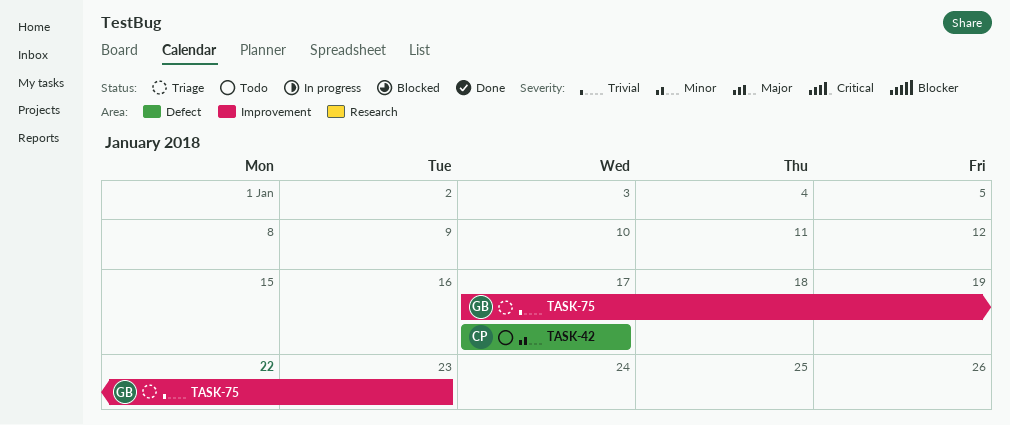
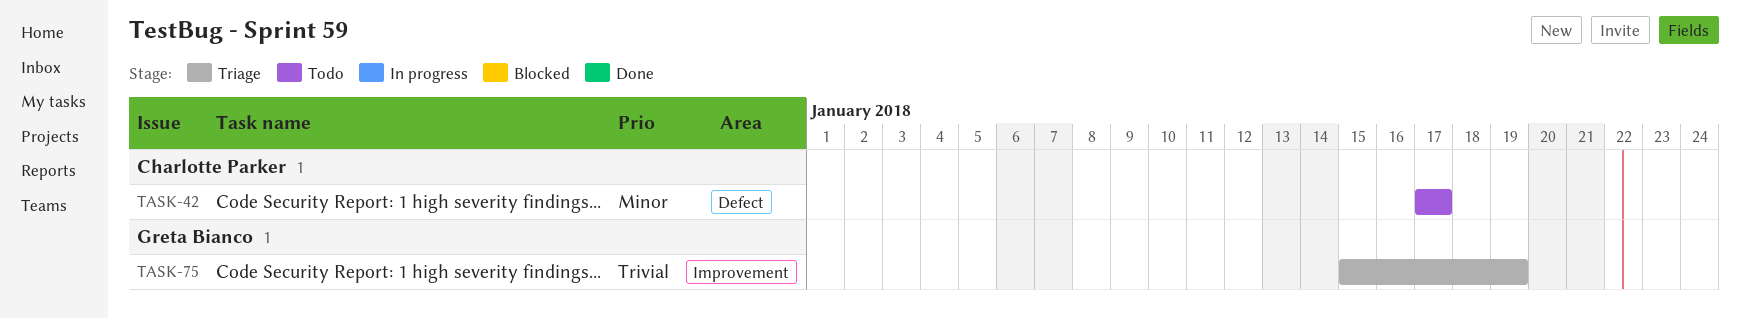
TASK-75, start: Jan 17 -> Jan 15
TASK-75, due: Jan 23 -> Jan 19

